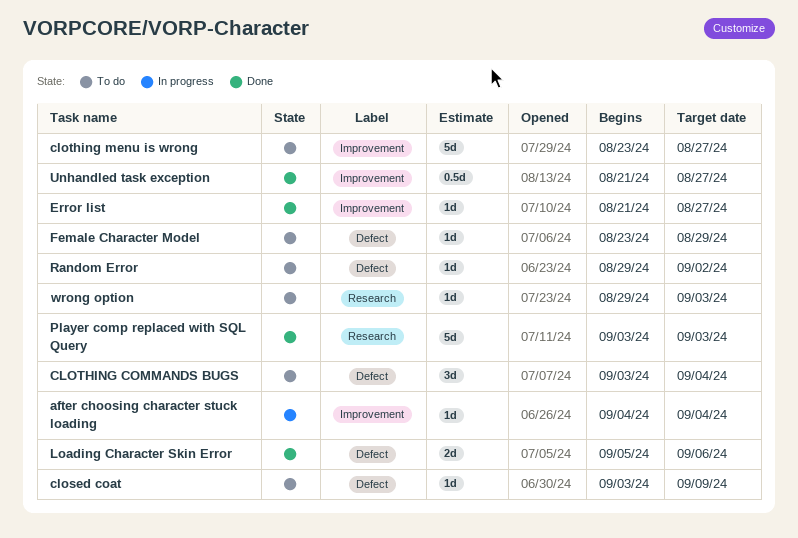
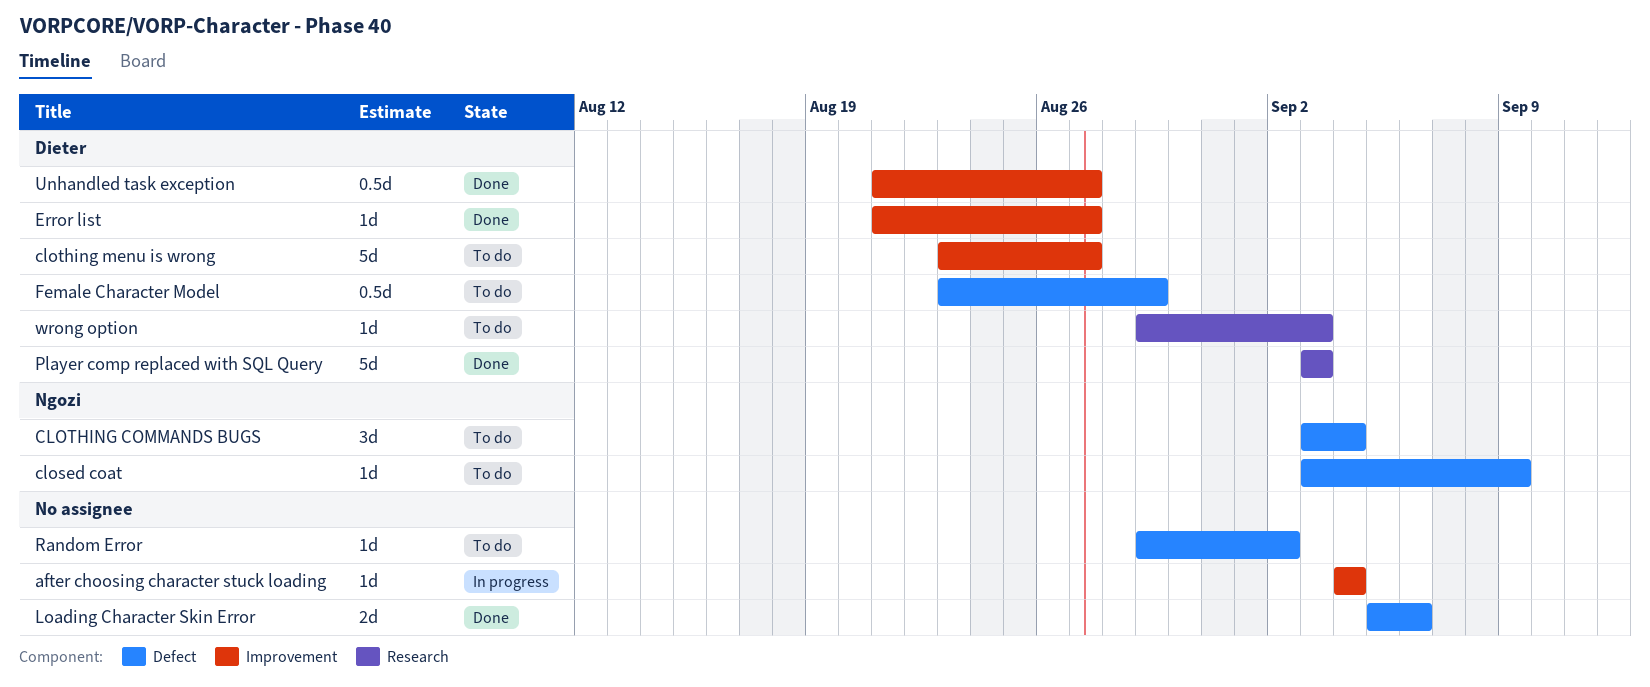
Female Character Model, estimate: 1d -> 0.5d

